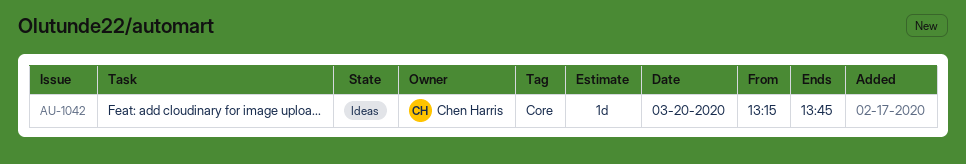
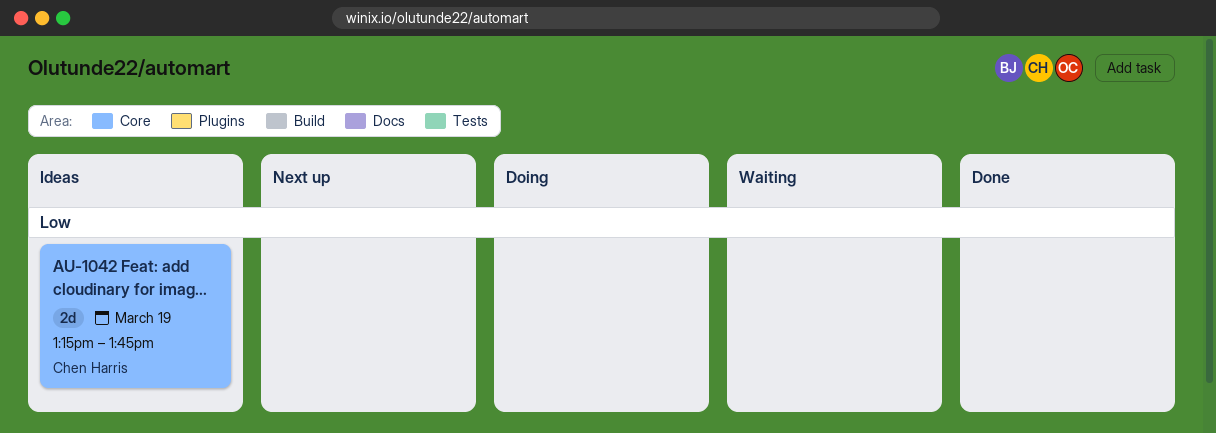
AU-1042, estimate: 1d -> 2d
AU-1042, day: Mar 20 -> Mar 19

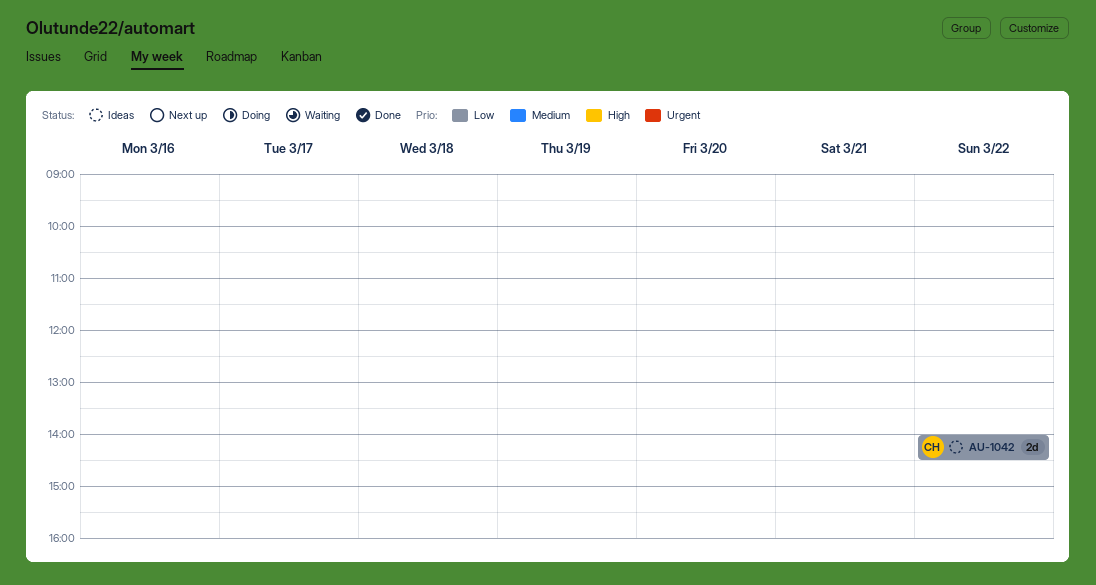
AU-1042, day: Mar 19 -> Mar 22
AU-1042, begins: 13:15 -> 14:00
AU-1042, ends: 13:45 -> 14:30

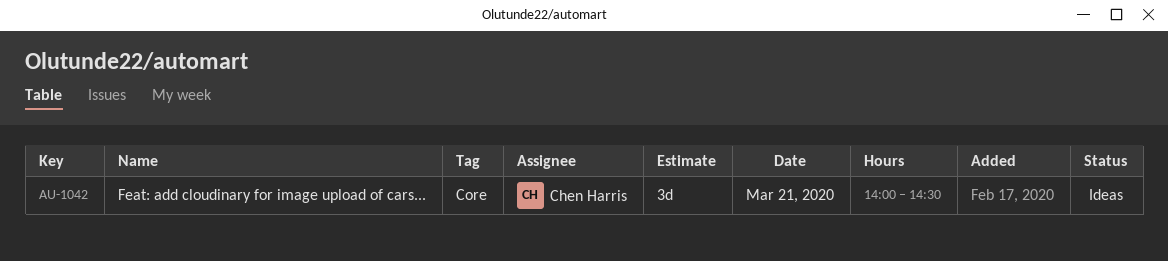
AU-1042, estimate: 2d -> 3d
AU-1042, day: Mar 22 -> Mar 21

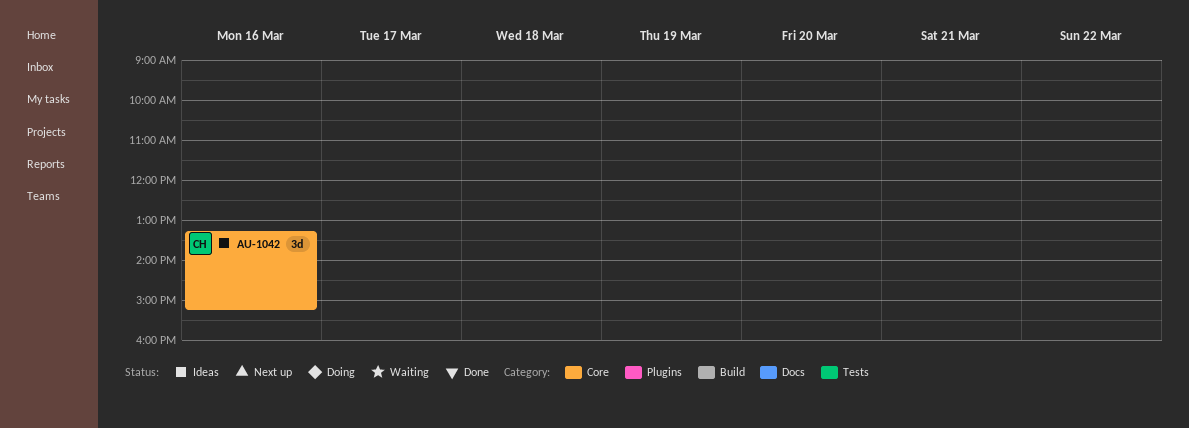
AU-1042, day: Mar 21 -> Mar 16
AU-1042, begins: 14:00 -> 13:15
AU-1042, ends: 14:30 -> 15:15

